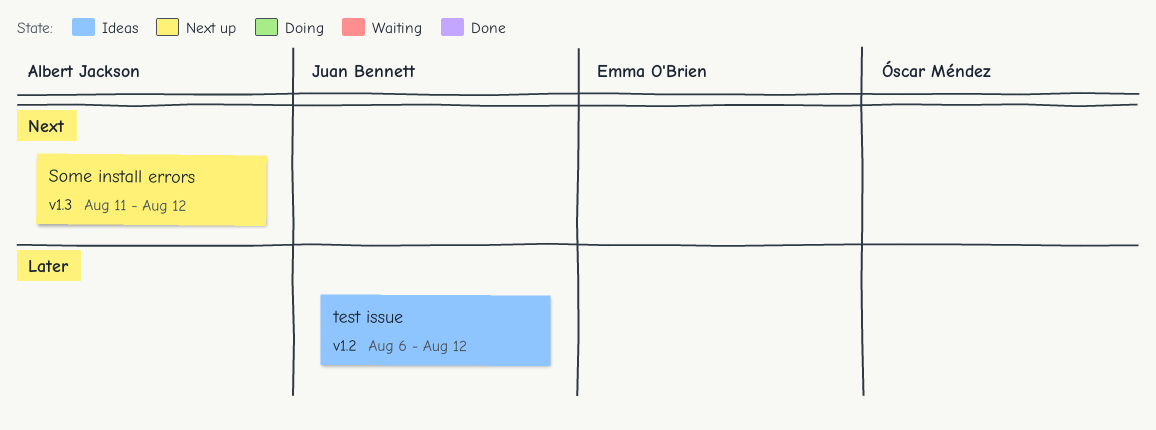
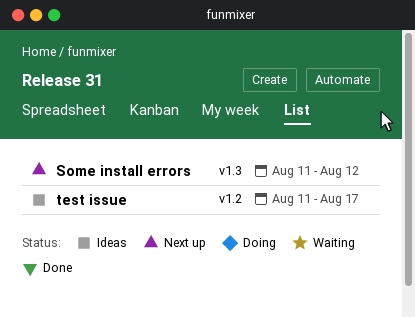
test issue, start: Aug 6 -> Aug 11
test issue, due: Aug 12 -> Aug 17

